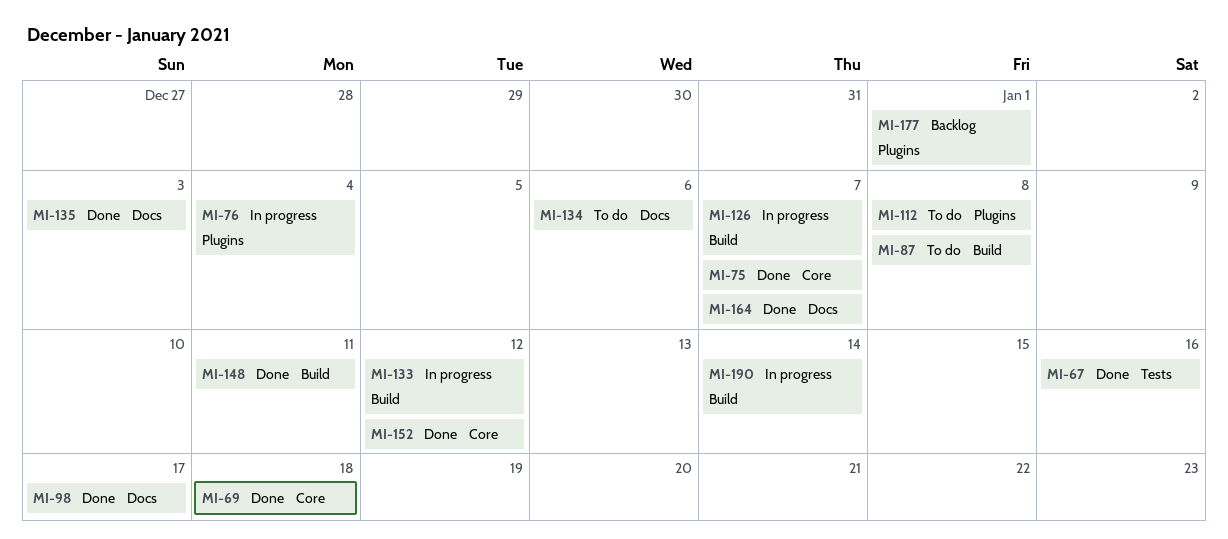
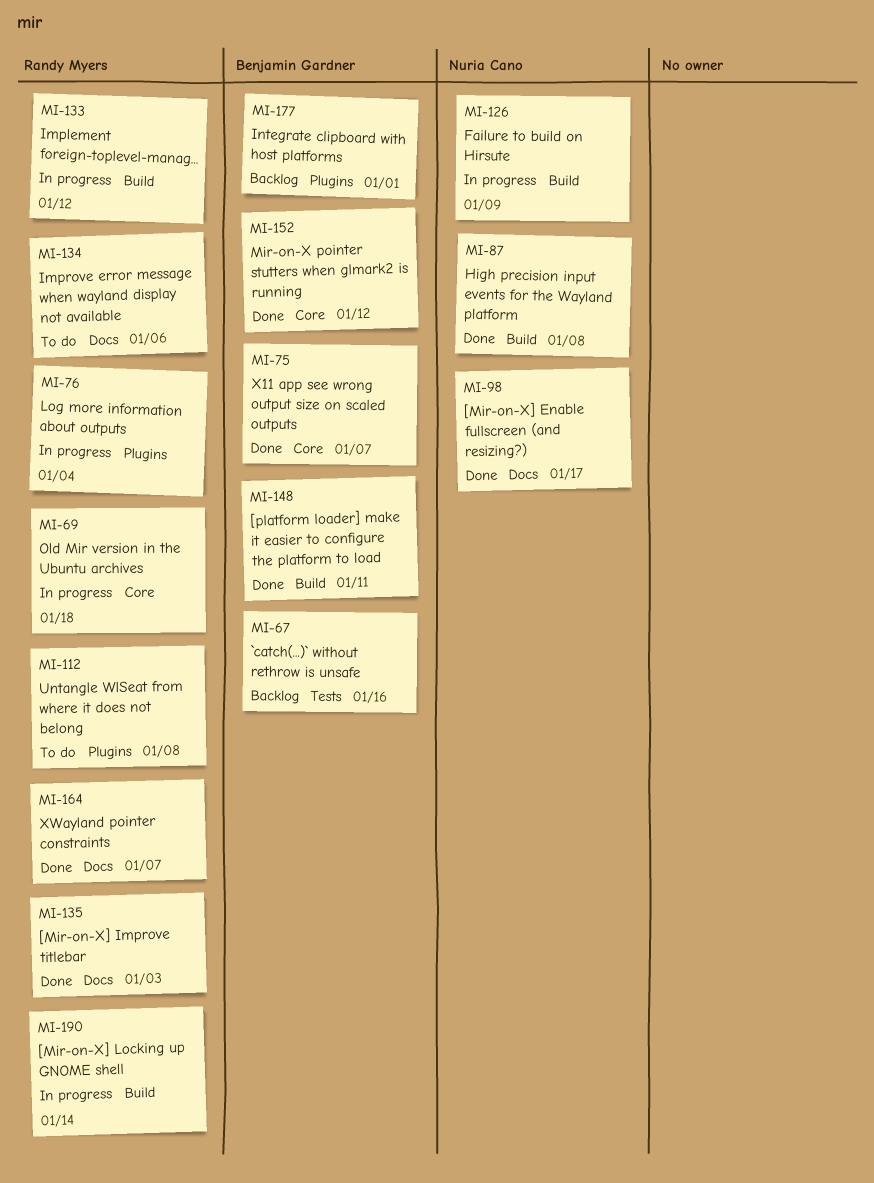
MI-67, status: Done -> Backlog
MI-69, status: Done -> In progress
MI-87, status: To do -> Done
MI-126, due: Jan 7 -> Jan 9

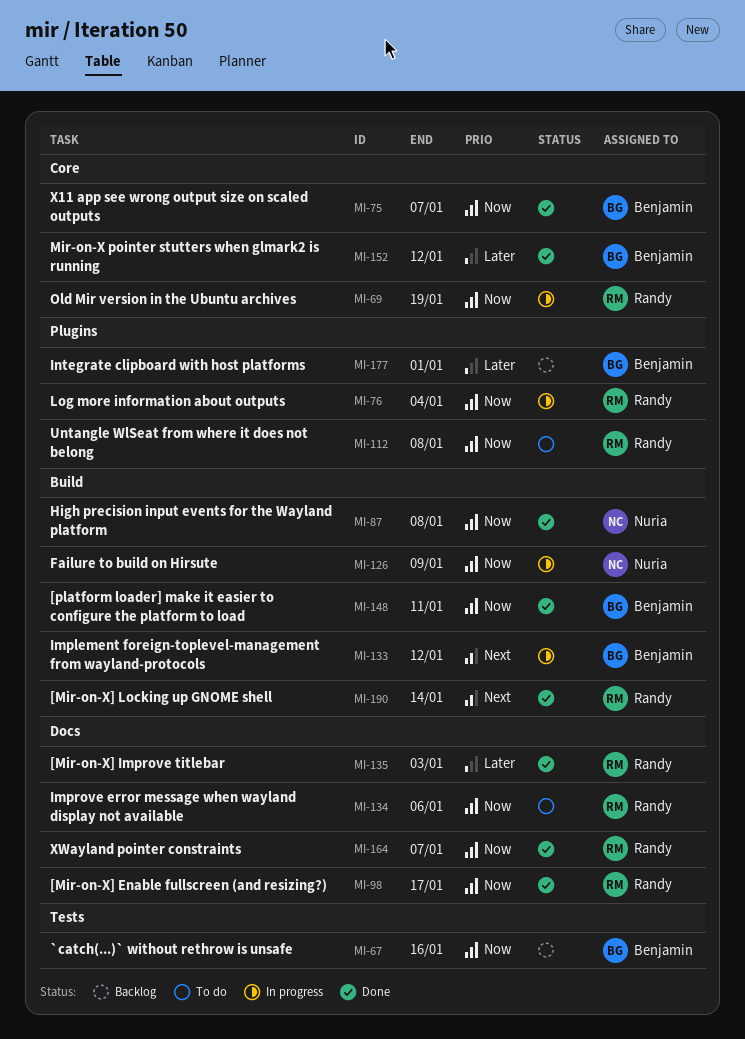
MI-69, due: Jan 18 -> Jan 19
MI-98, owner: Nuria Cano -> Randy Myers
MI-133, owner: Randy Myers -> Benjamin Gardner
MI-190, status: In progress -> Done

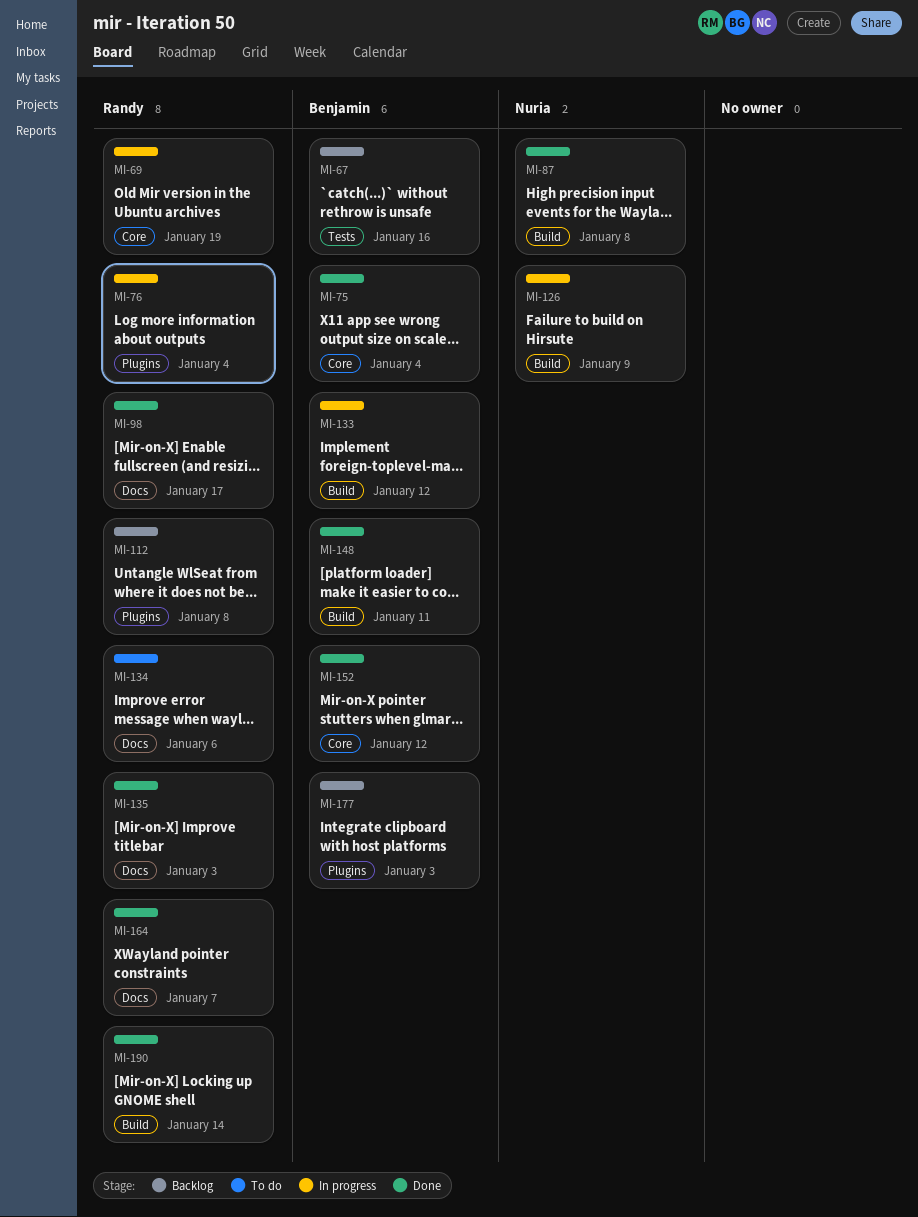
MI-75, due: Jan 7 -> Jan 4
MI-112, status: To do -> Backlog
MI-177, due: Jan 1 -> Jan 3

